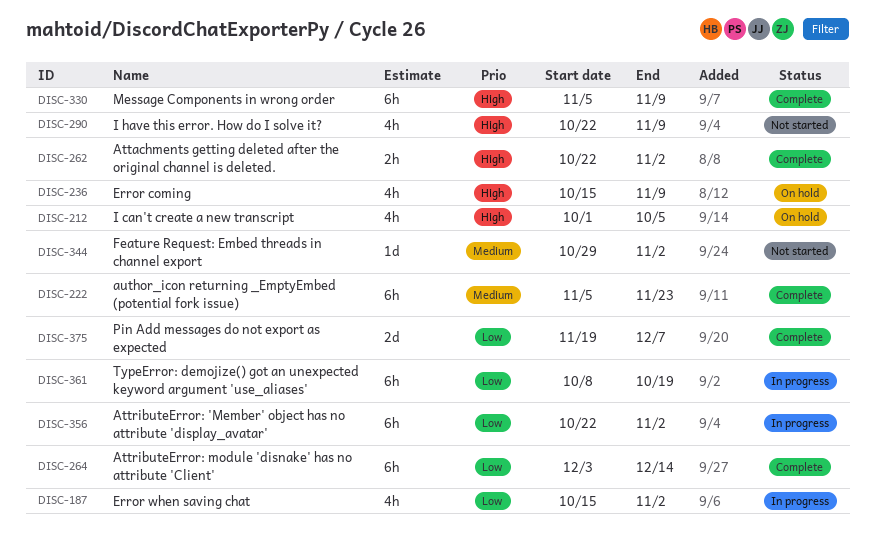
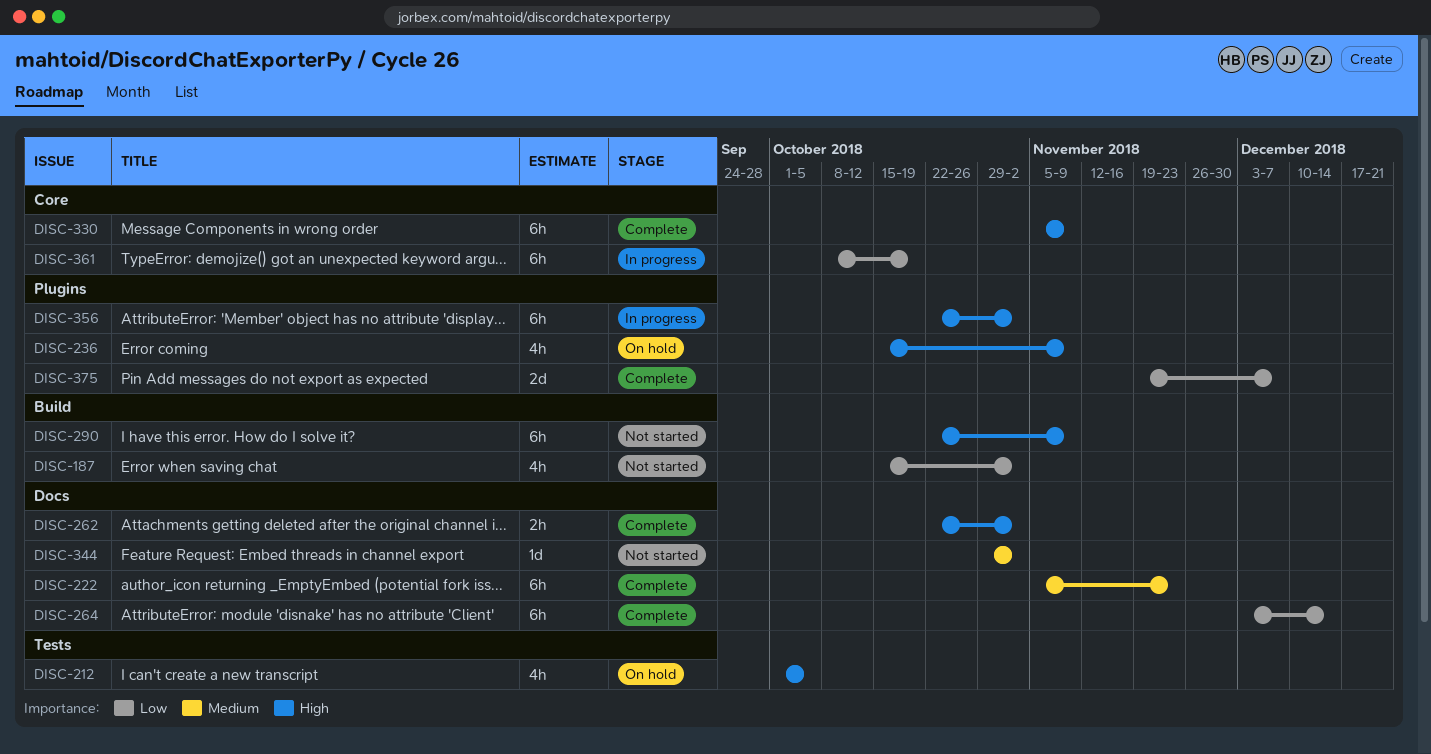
DISC-187, status: In progress -> Not started
DISC-290, estimate: 4h -> 6h
DISC-356, priority: Low -> High

